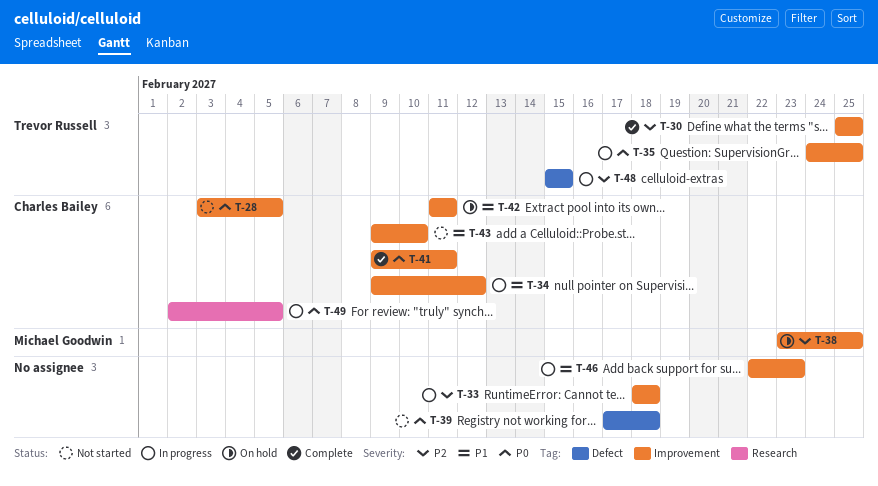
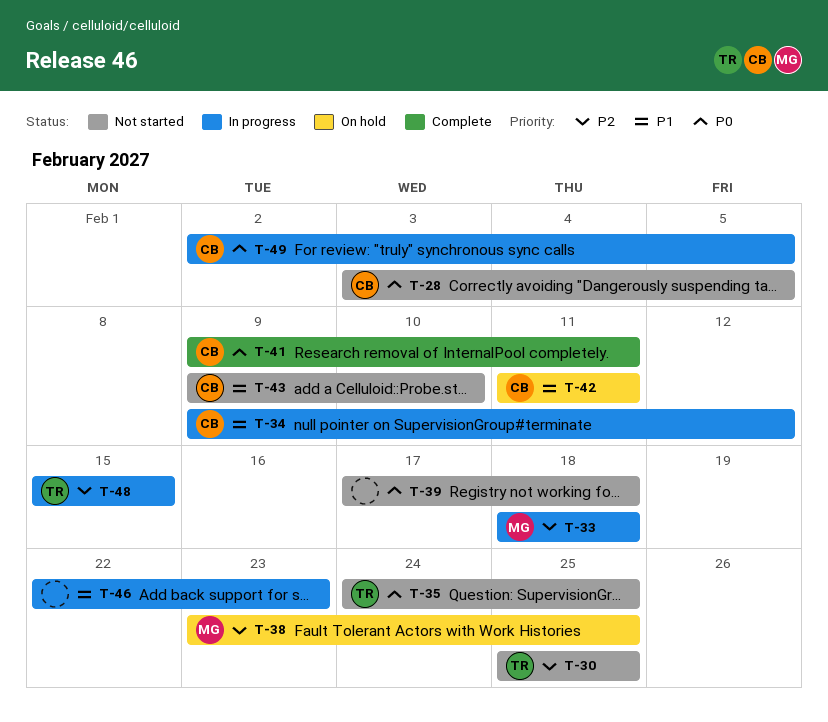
T-30, status: Complete -> Not started
T-33, owner: none -> Michael Goodwin
T-35, status: In progress -> Not started

